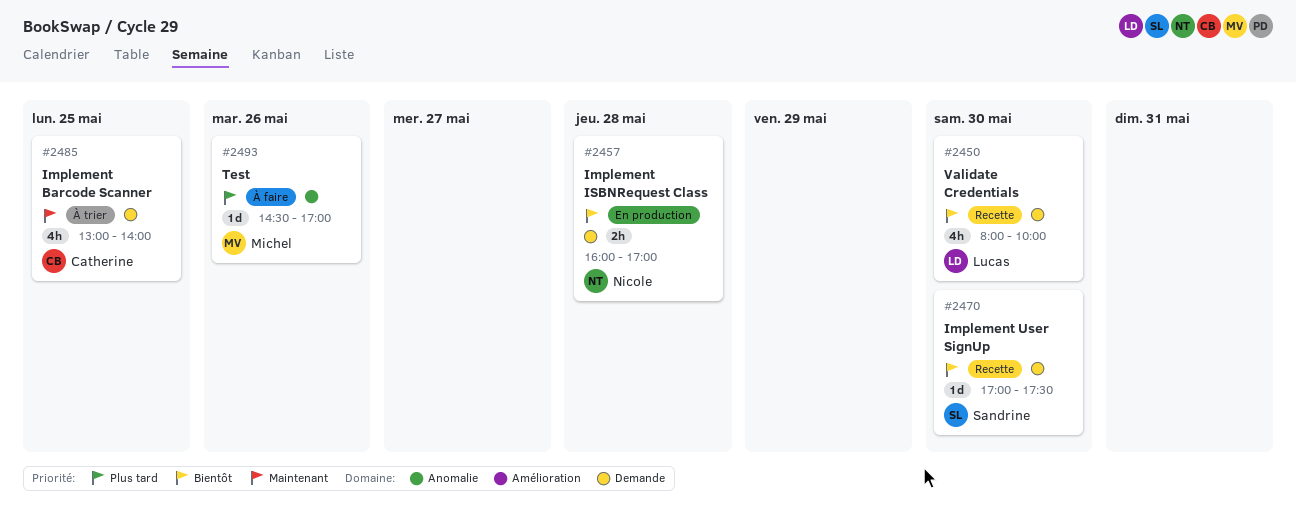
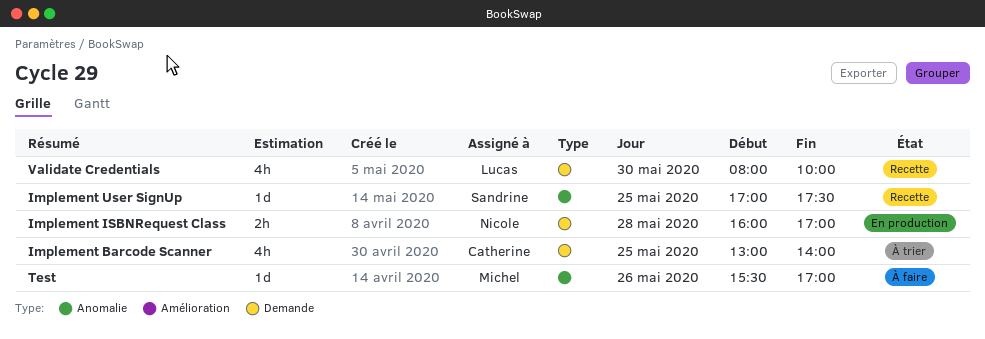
Implement User SignUp, label: Demande -> Anomalie
Implement User SignUp, day: May 30 -> May 25
Test, begins: 14:30 -> 15:30

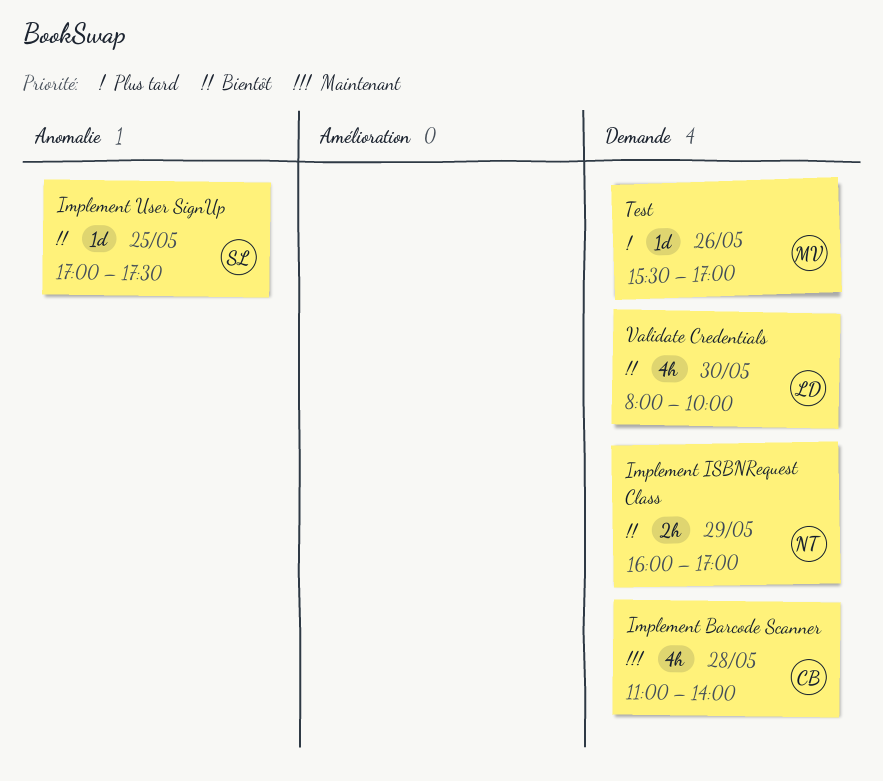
Implement Barcode Scanner, day: May 25 -> May 28
Implement Barcode Scanner, begins: 13:00 -> 11:00
Implement ISBNRequest Class, day: May 28 -> May 29
Test, label: Anomalie -> Demande

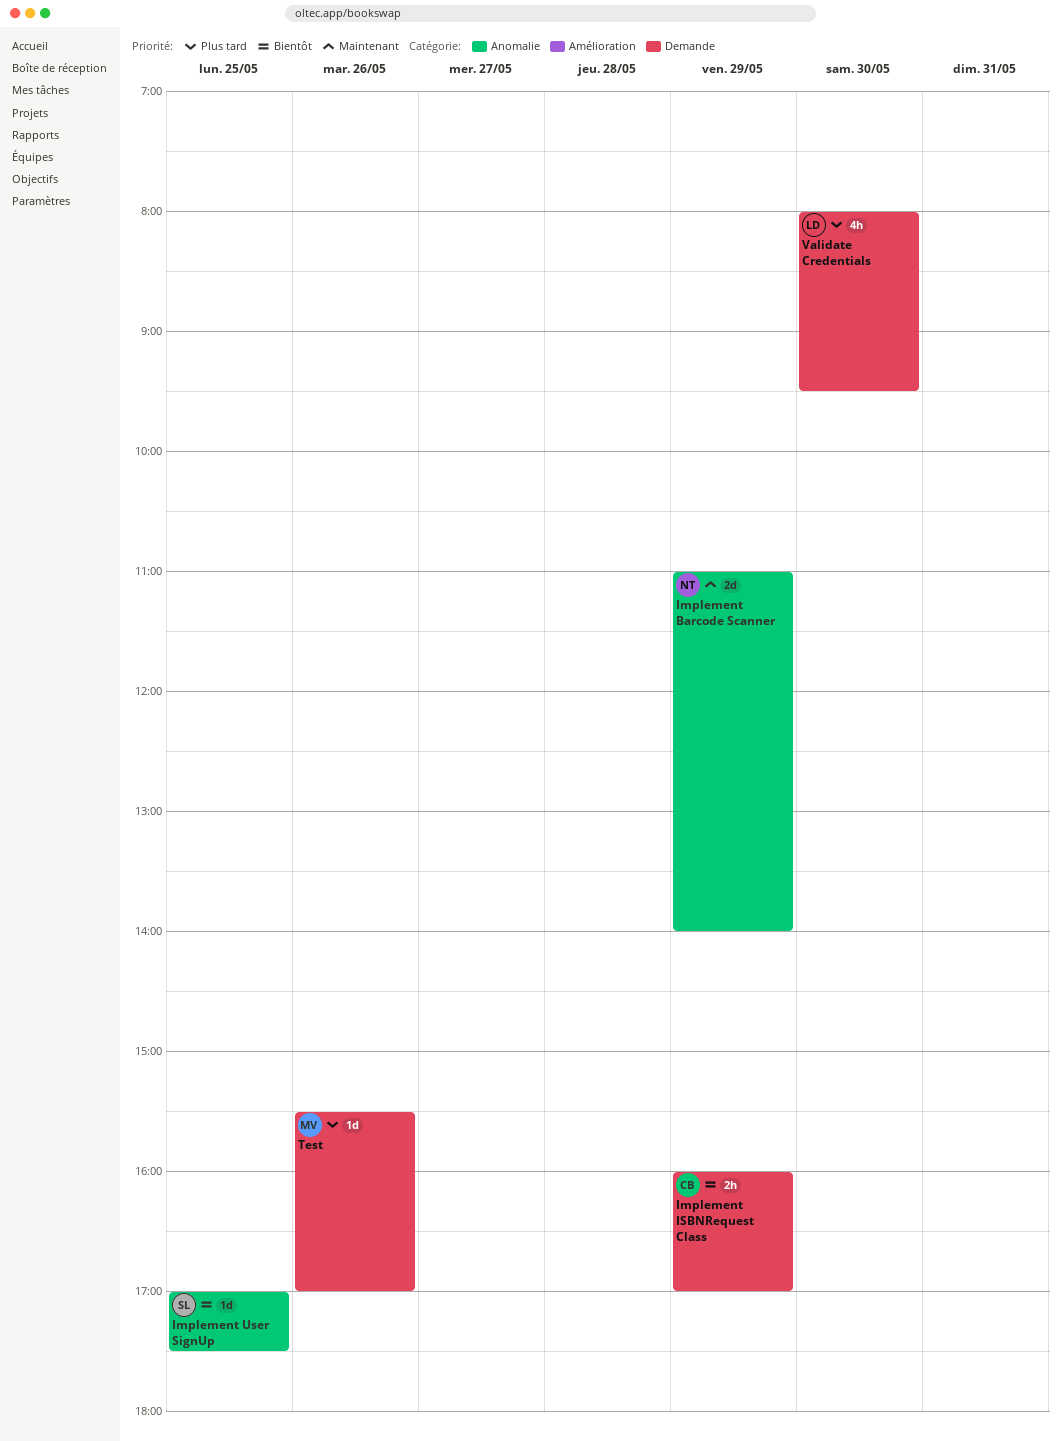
Implement Barcode Scanner, owner: CB -> NT
Implement Barcode Scanner, label: Demande -> Anomalie
Implement Barcode Scanner, estimate: 4h -> 2d
Implement Barcode Scanner, day: May 28 -> May 29
Implement ISBNRequest Class, owner: NT -> CB
Validate Credentials, priority: Bientôt -> Plus tard
Validate Credentials, ends: 10:00 -> 09:30

